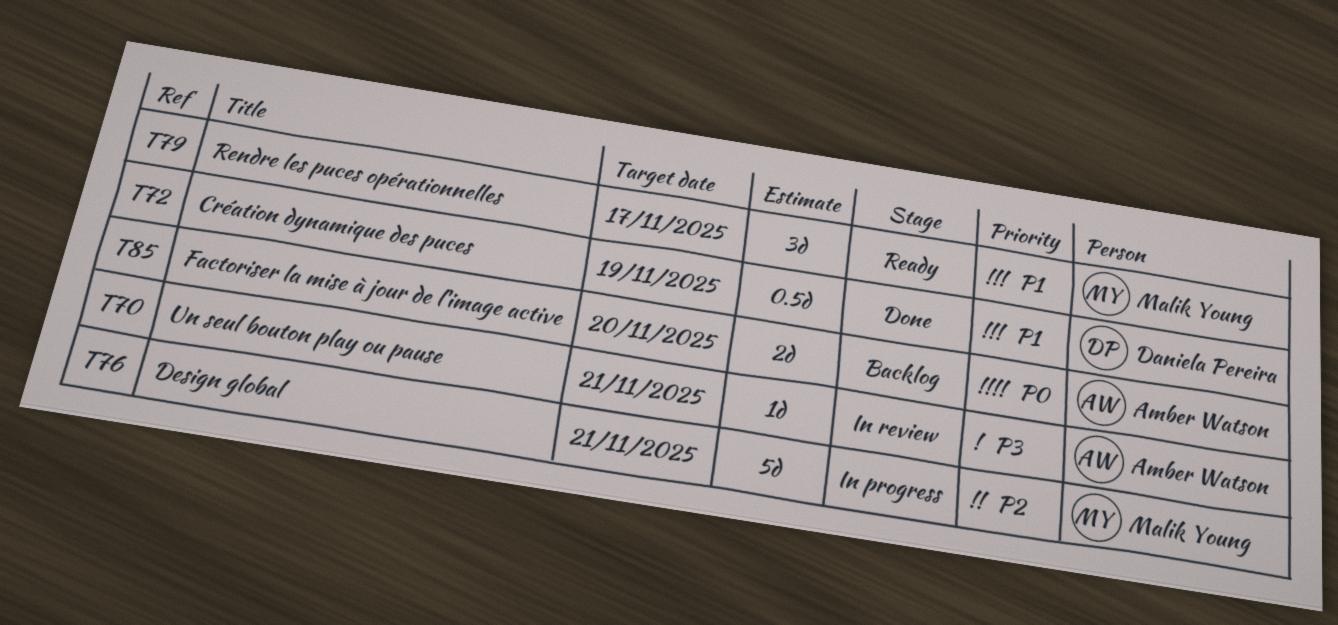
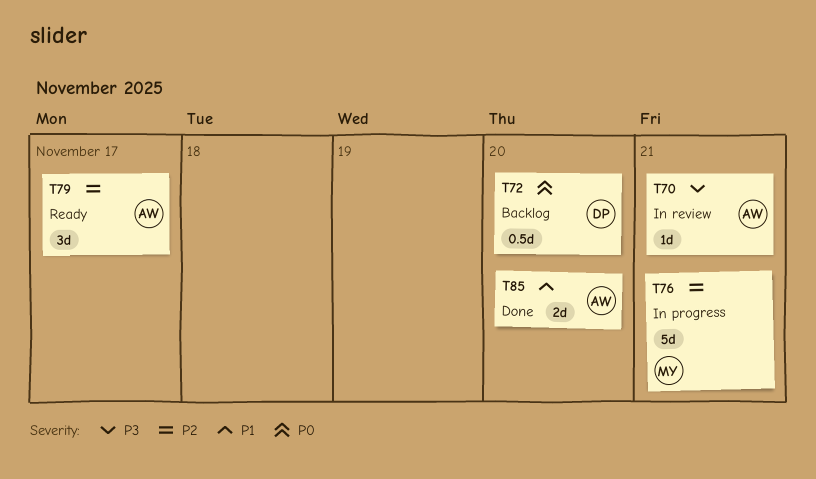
T72, status: Done -> Backlog
T72, priority: P1 -> P0
T72, due: Nov 19 -> Nov 20
T79, owner: Malik Young -> Amber Watson
T79, priority: P1 -> P2
T85, status: Backlog -> Done
T85, priority: P0 -> P1

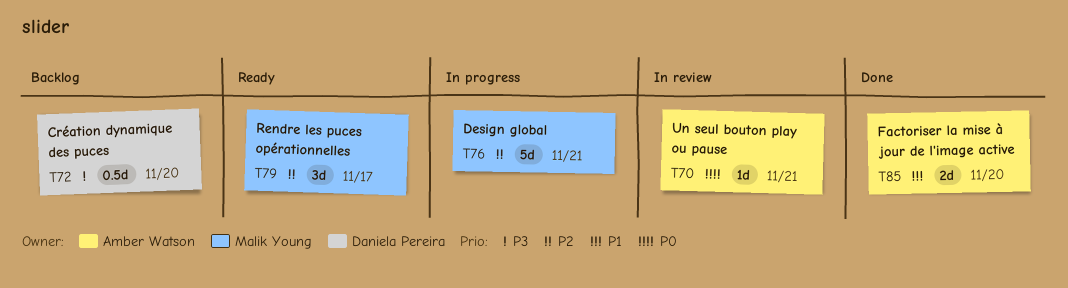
T70, priority: P3 -> P0
T72, priority: P0 -> P3
T79, owner: Amber Watson -> Malik Young

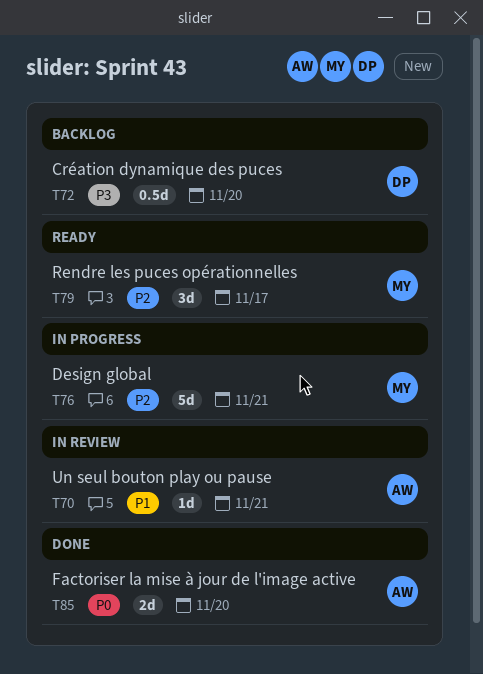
T70, priority: P0 -> P1
T85, priority: P1 -> P0

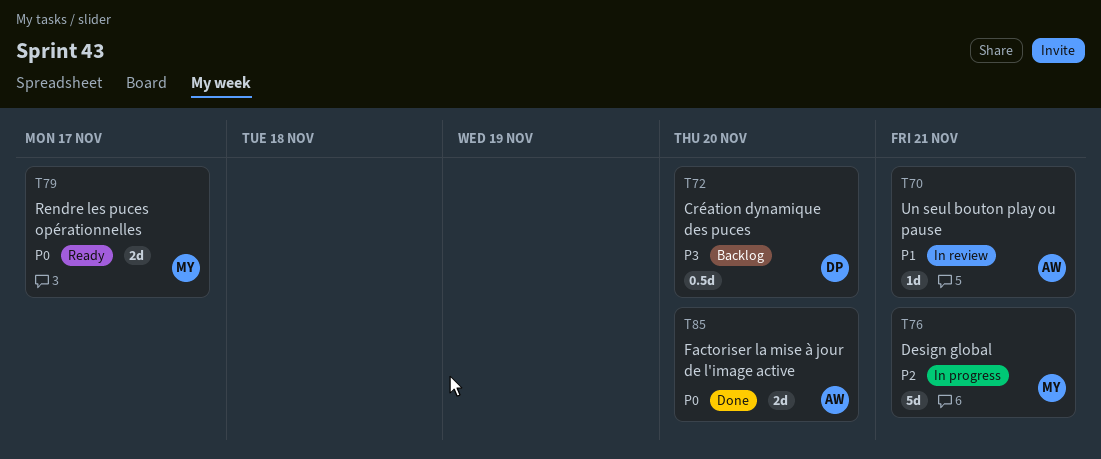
T79, priority: P2 -> P0
T79, estimate: 3d -> 2d

